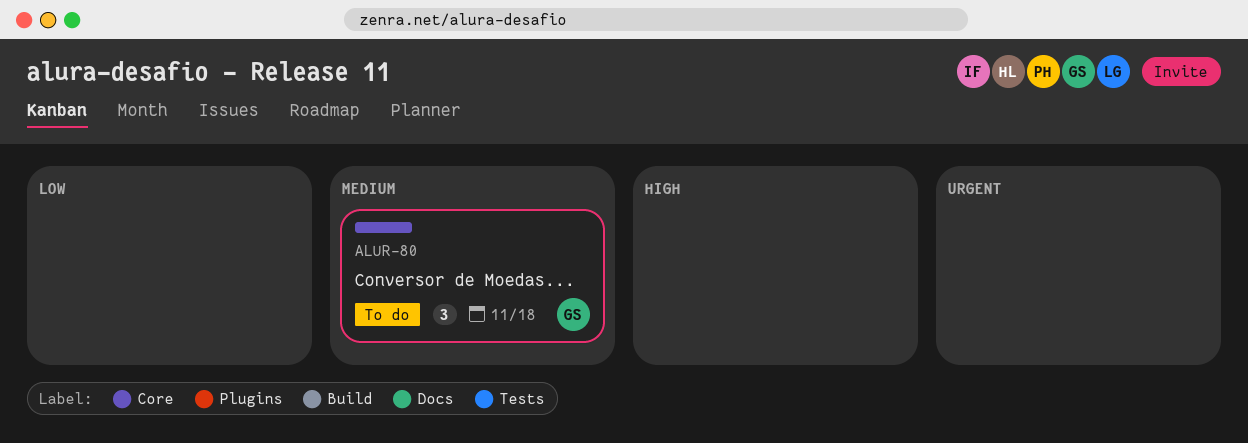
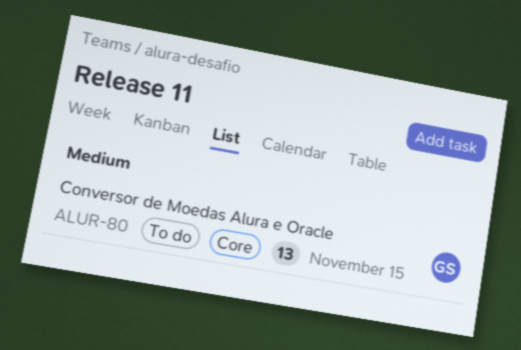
ALUR-80, estimate: 3 -> 13
ALUR-80, due: Nov 18 -> Nov 15

